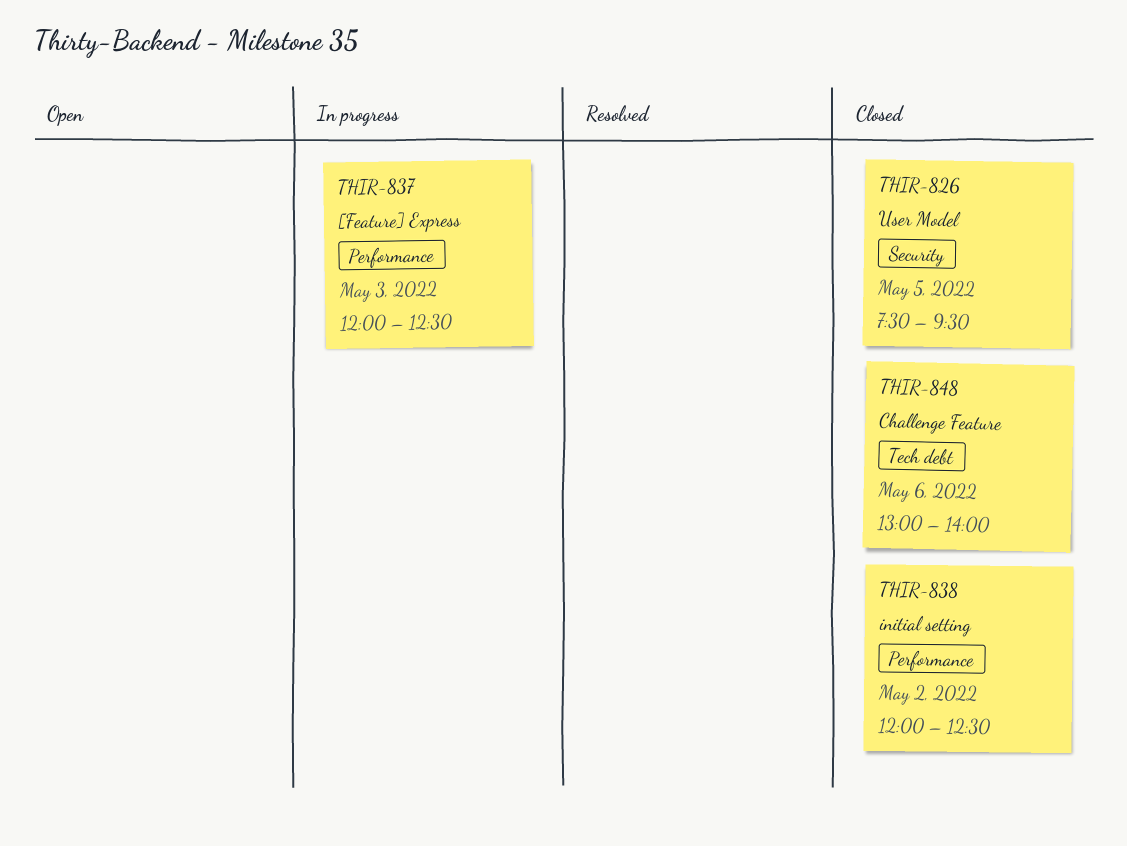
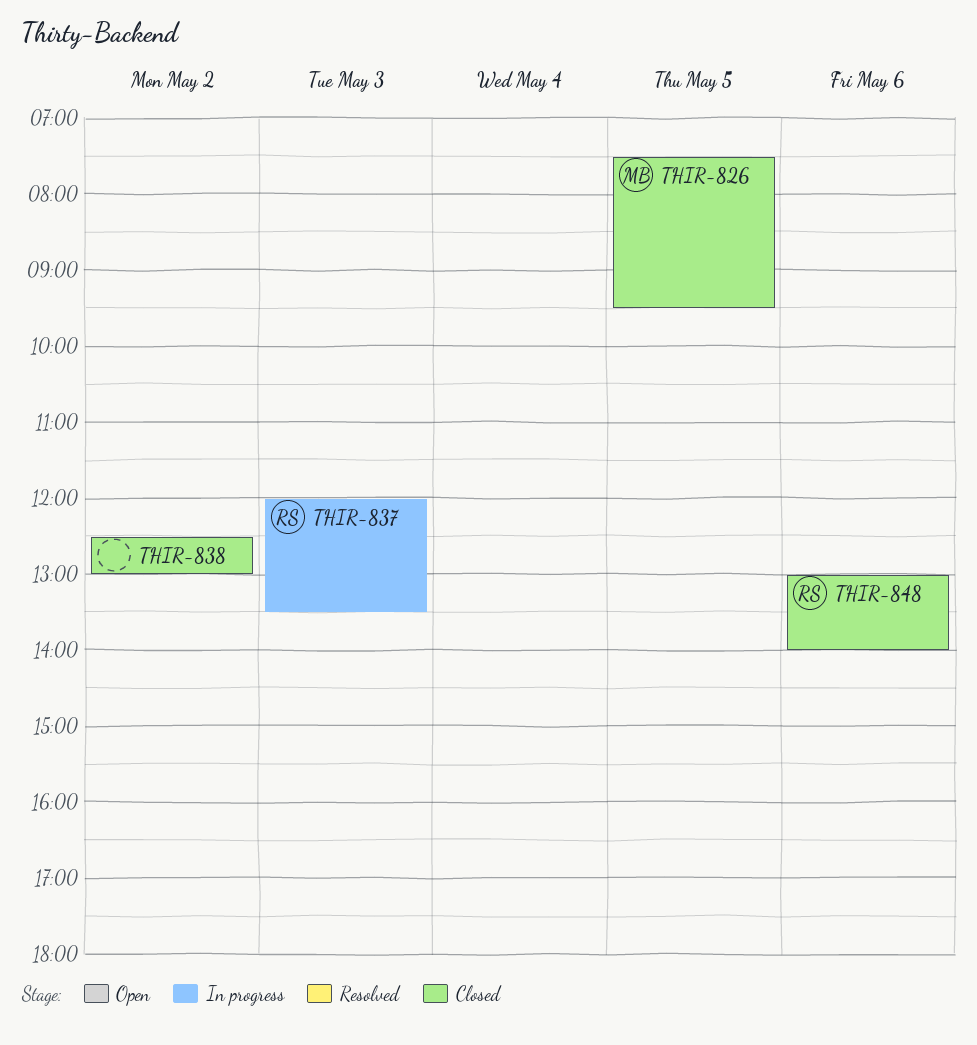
THIR-837, ends: 12:30 -> 13:30
THIR-838, begins: 12:00 -> 12:30
THIR-838, ends: 12:30 -> 13:00

